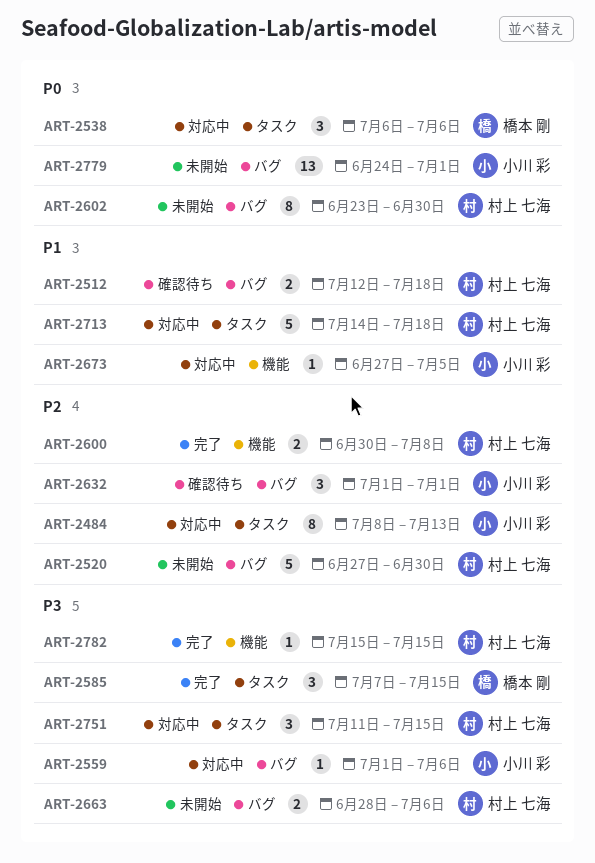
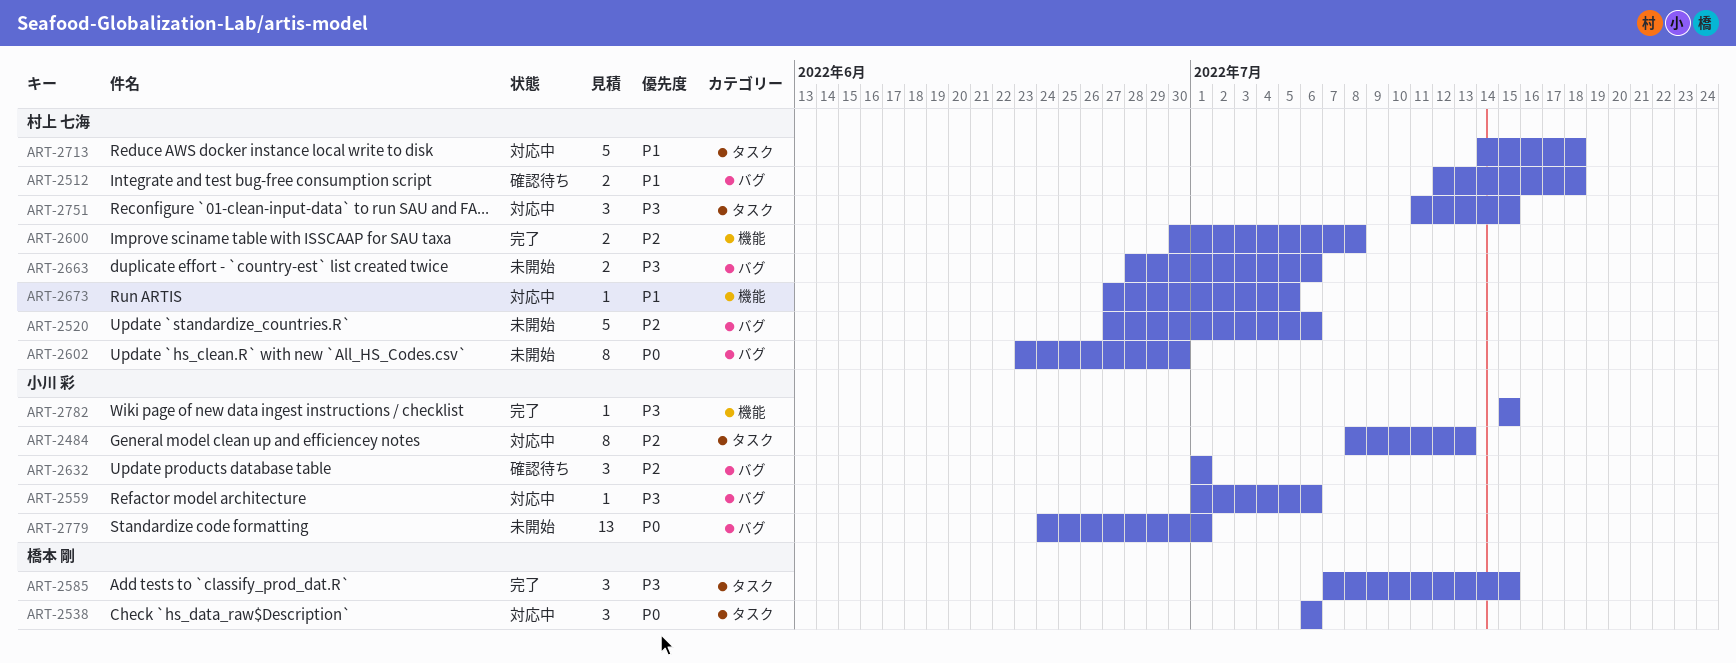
ART-2520, due: Jun 30 -> Jul 6
ART-2673, owner: 小川 彩 -> 村上 七海
ART-2782, owner: 村上 七海 -> 小川 彩

